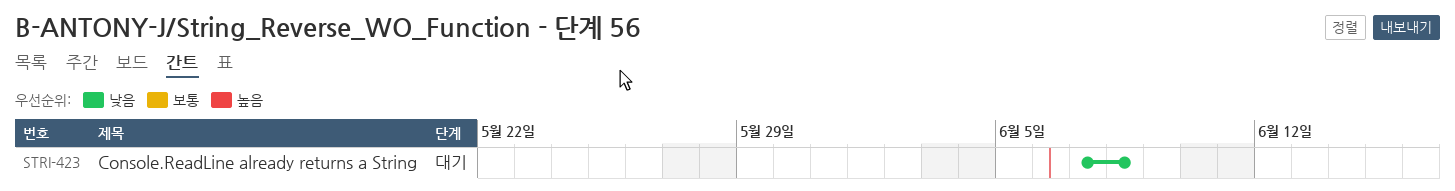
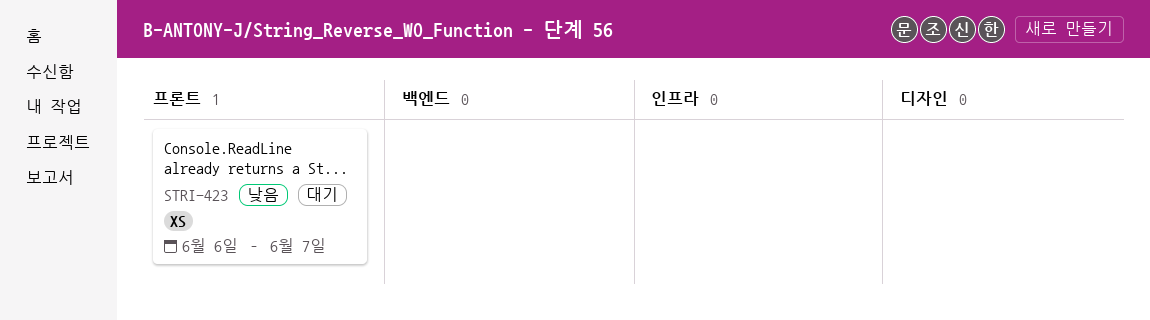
STRI-423, start: Jun 7 -> Jun 6
STRI-423, due: Jun 8 -> Jun 7

